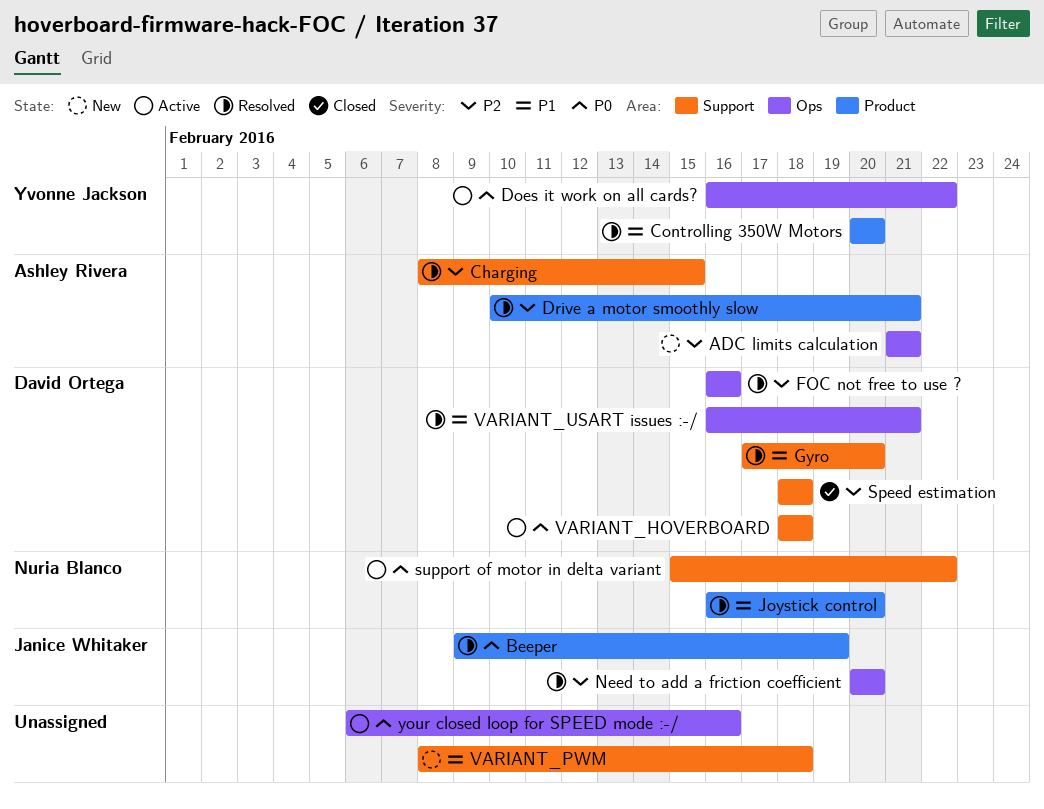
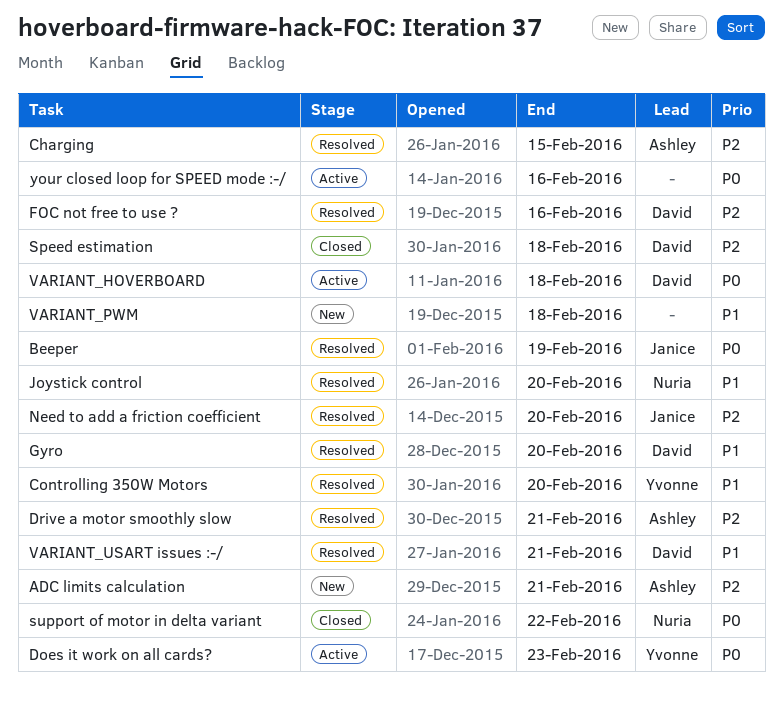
Does it work on all cards?, due: Feb 22 -> Feb 23
support of motor in delta variant, status: Active -> Closed

